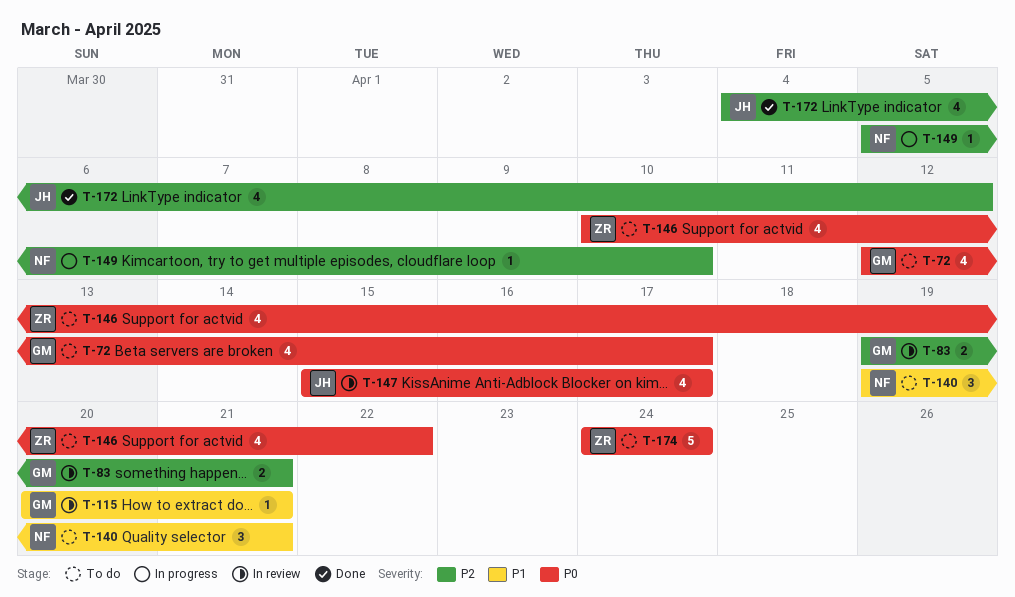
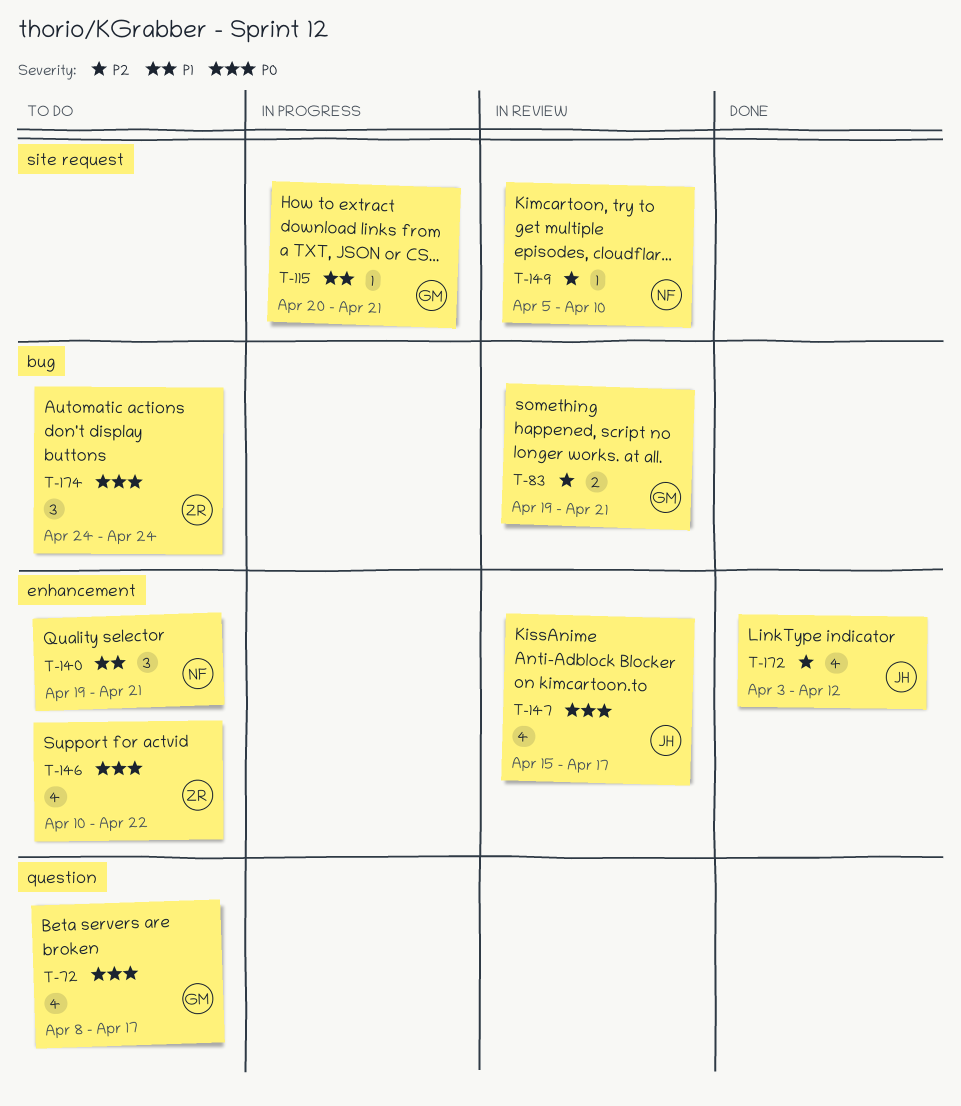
T-72, start: Apr 12 -> Apr 8
T-115, status: In review -> In progress
T-149, status: In progress -> In review
T-172, start: Apr 4 -> Apr 3
T-174, estimate: 5 -> 3

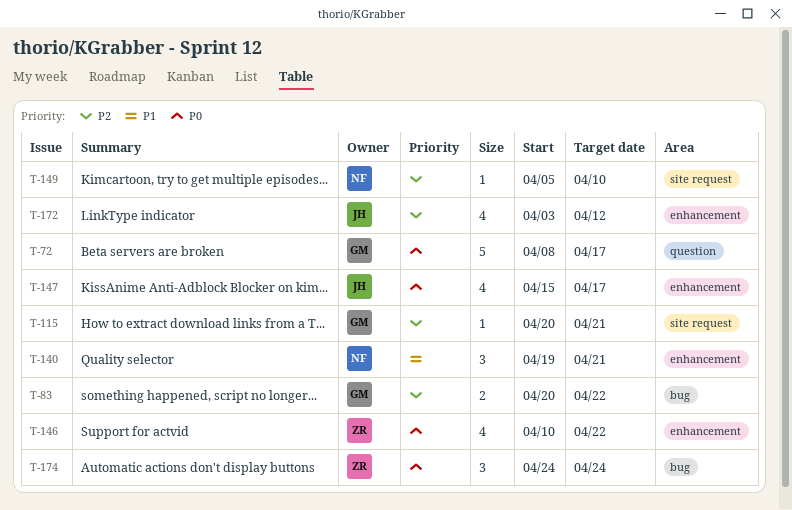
T-72, estimate: 4 -> 5
T-83, start: Apr 19 -> Apr 20
T-83, due: Apr 21 -> Apr 22
T-115, priority: P1 -> P2

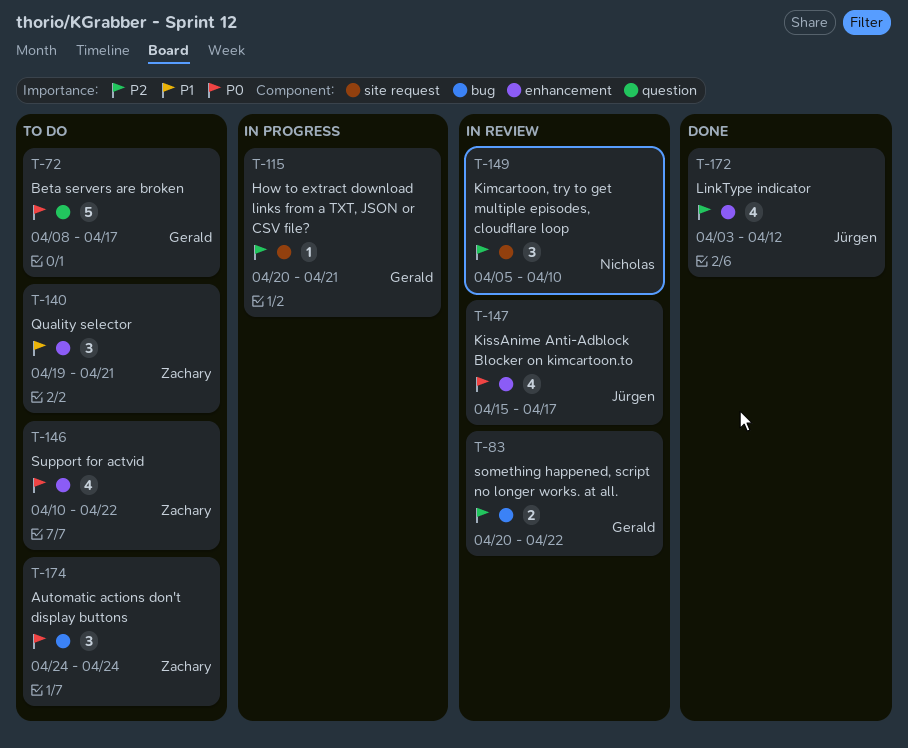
T-140, owner: Nicholas -> Zachary
T-149, estimate: 1 -> 3

